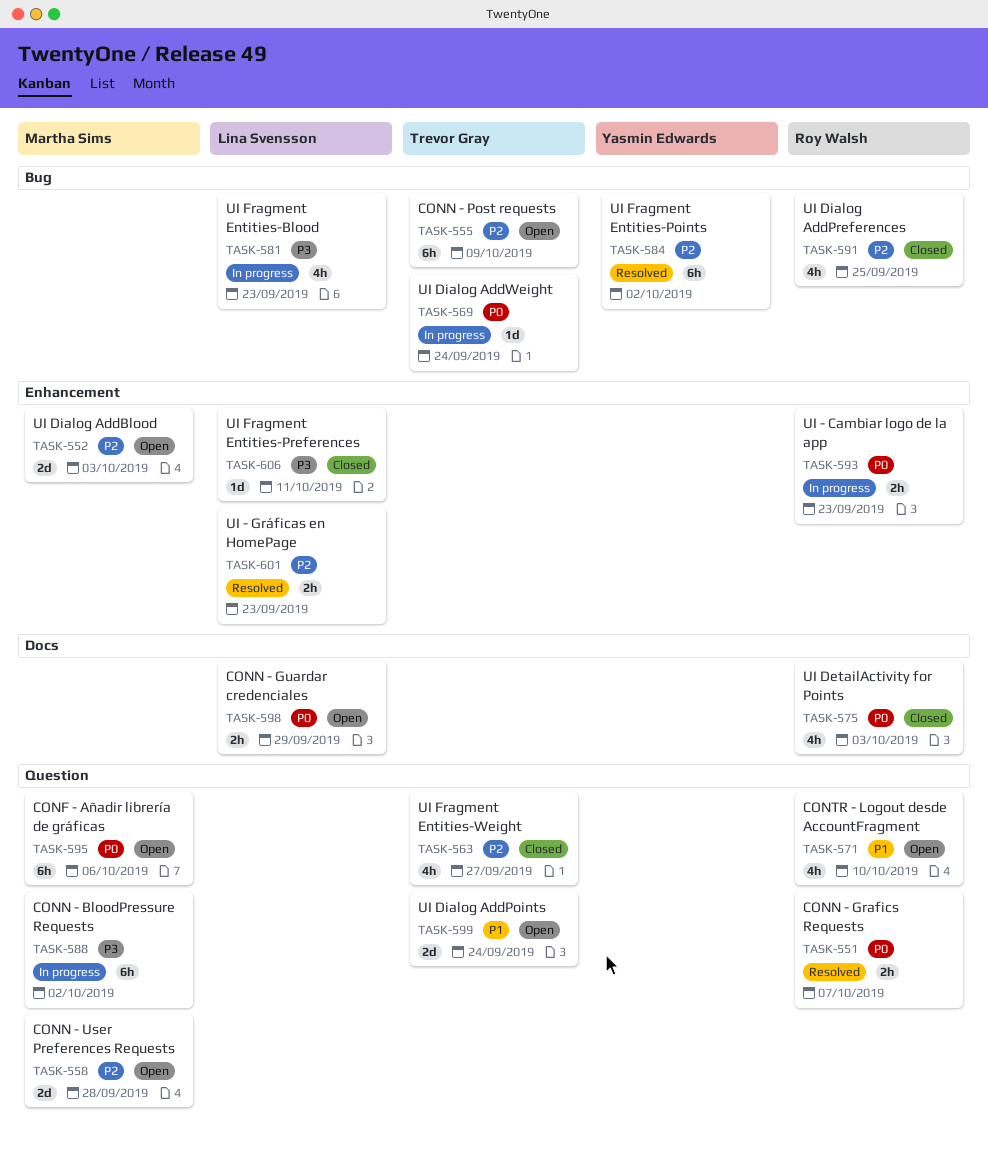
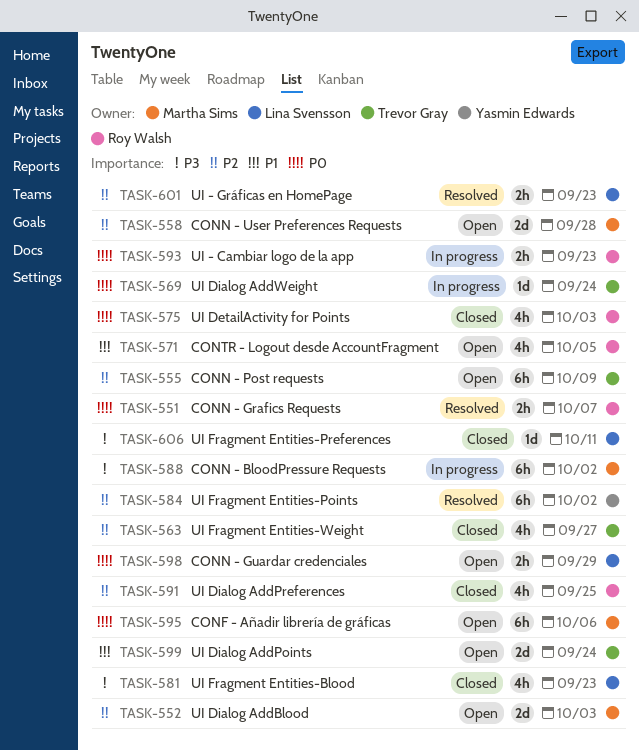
TASK-571, due: Oct 10 -> Oct 5
TASK-581, status: In progress -> Closed

